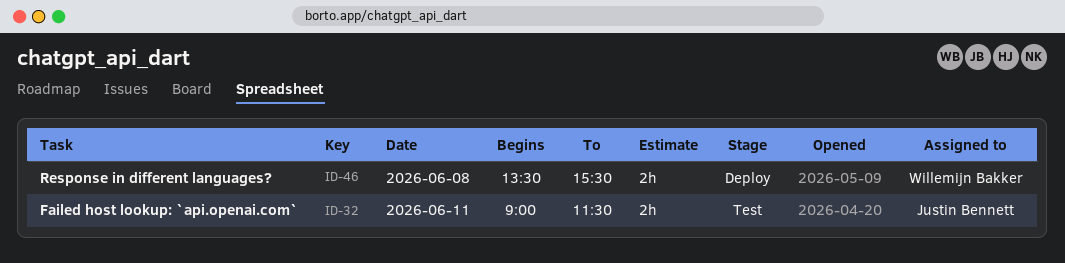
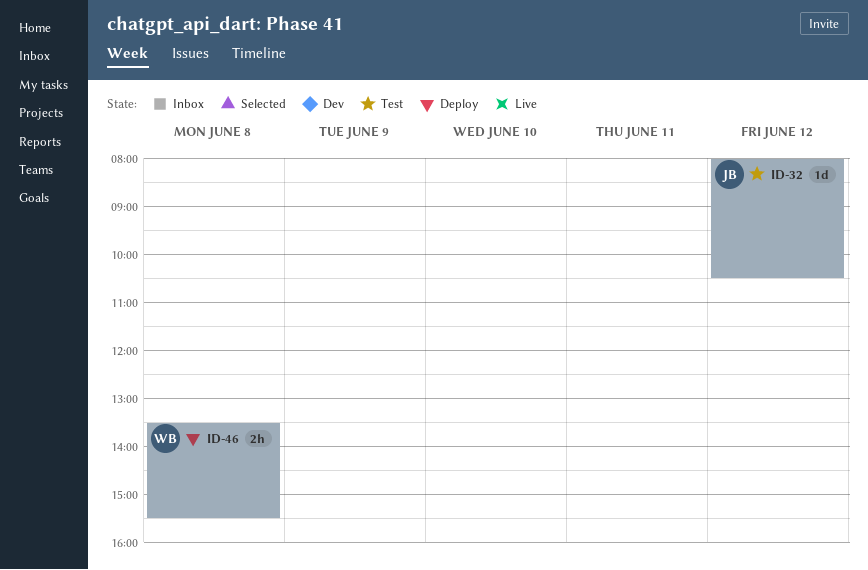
ID-32, estimate: 2h -> 1d
ID-32, day: Jun 11 -> Jun 12
ID-32, begins: 09:00 -> 08:00
ID-32, ends: 11:30 -> 10:30

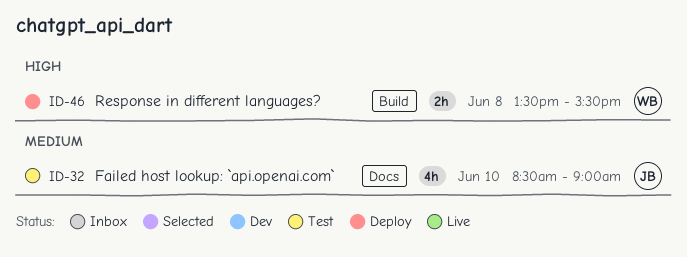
ID-32, estimate: 1d -> 4h
ID-32, day: Jun 12 -> Jun 10
ID-32, begins: 08:00 -> 08:30
ID-32, ends: 10:30 -> 09:00

